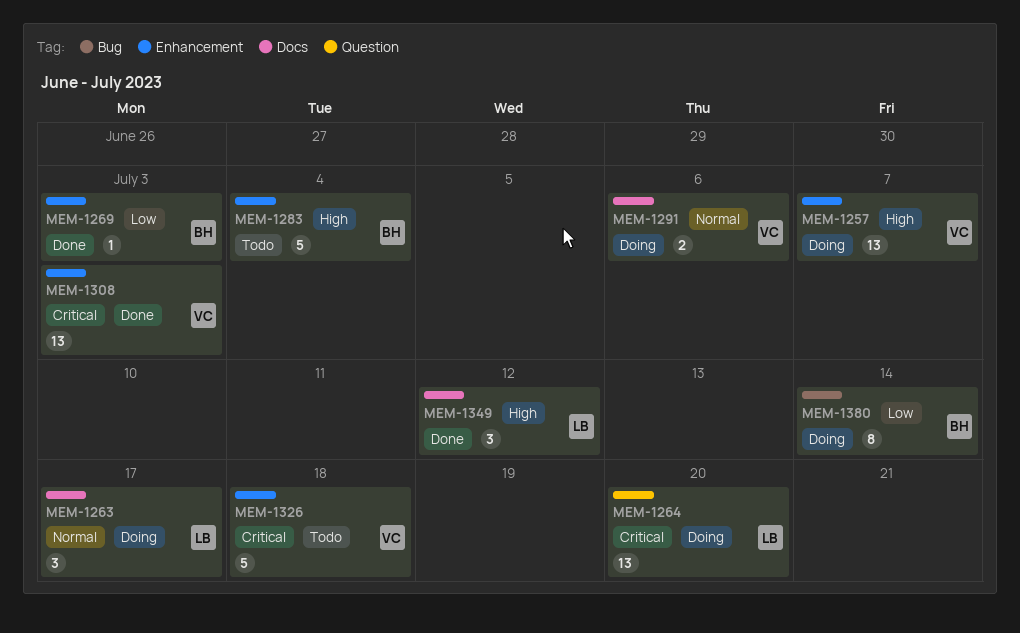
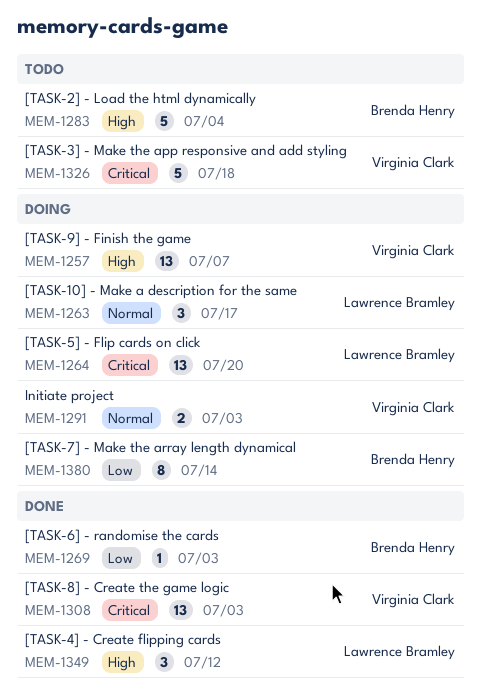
MEM-1291, due: Jul 6 -> Jul 3

